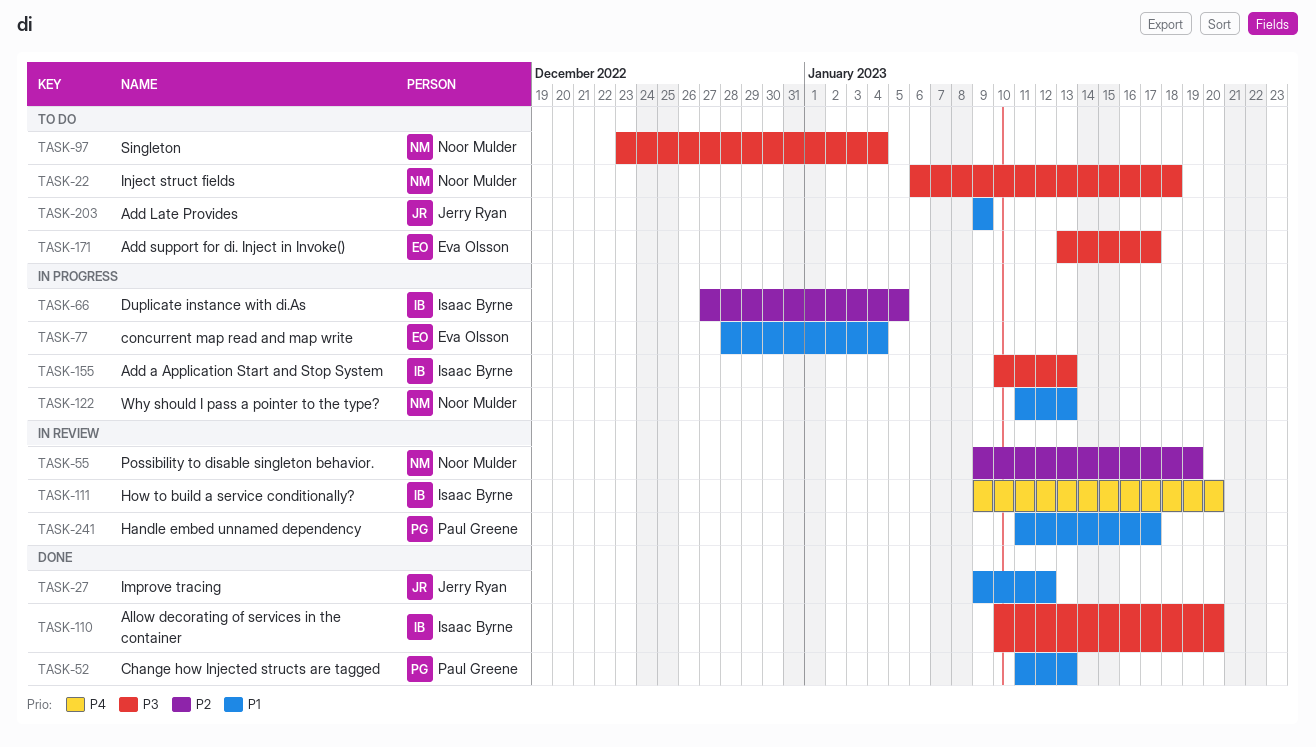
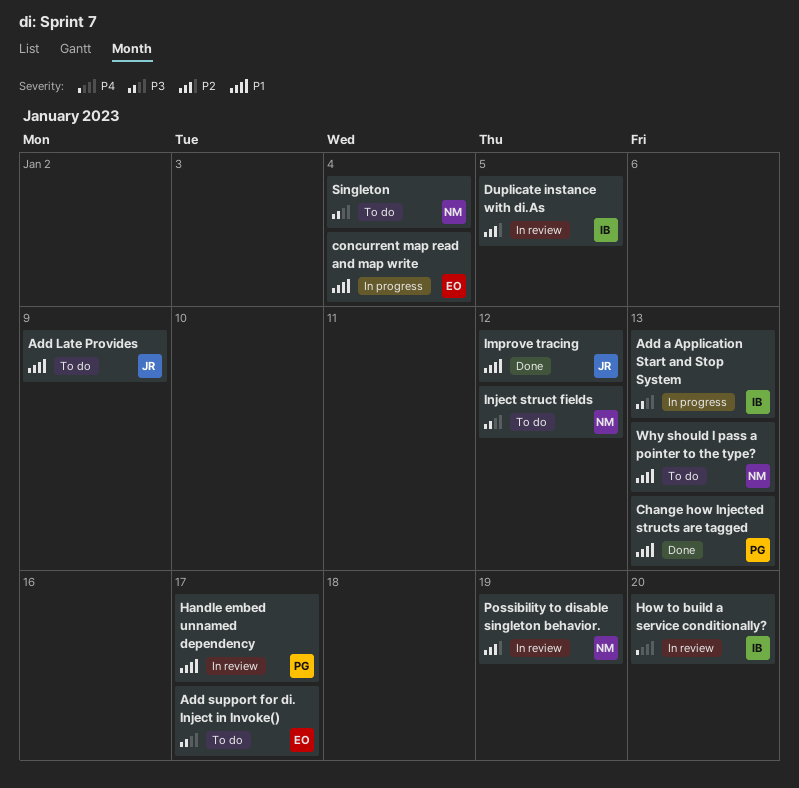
Allow decorating of services in the container: present -> none
Duplicate instance with di.As, status: In progress -> In review
Inject struct fields, due: Jan 18 -> Jan 12
Why should I pass a pointer to the type?, status: In progress -> To do

